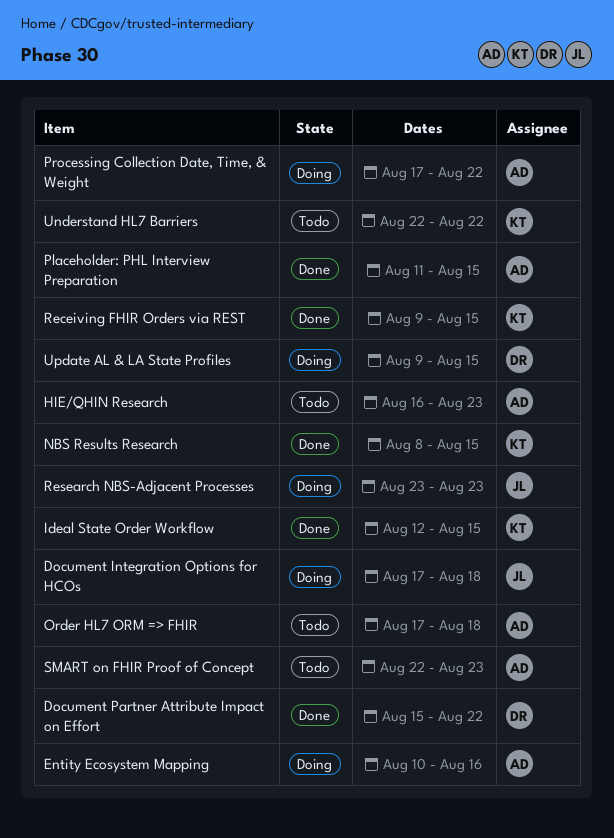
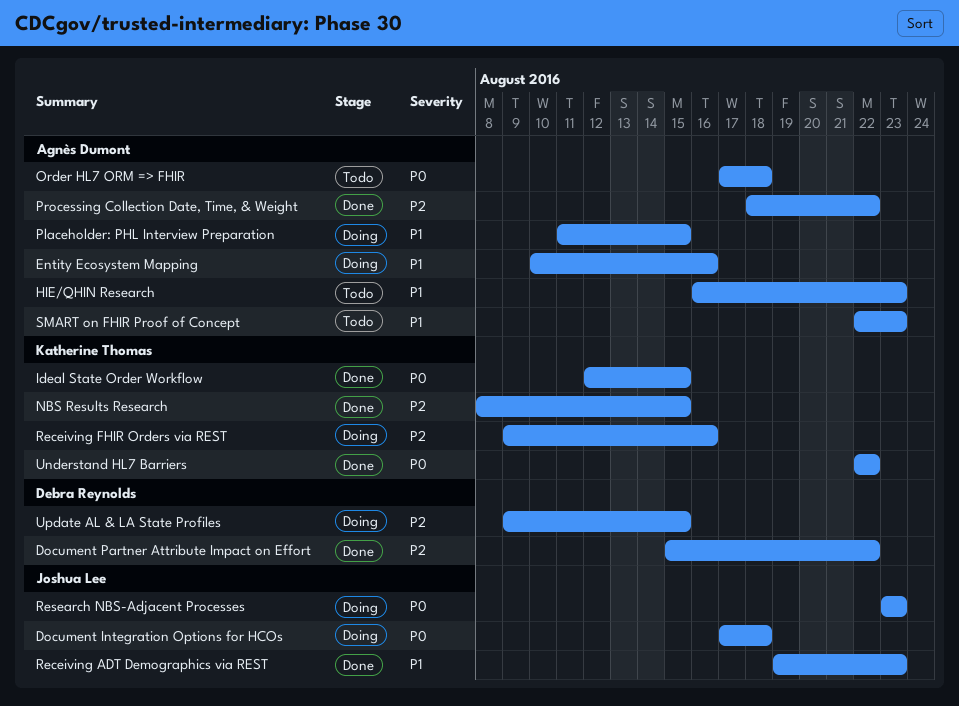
Placeholder: PHL Interview Preparation, status: Done -> Doing
Processing Collection Date, Time, & Weight, status: Doing -> Done
Processing Collection Date, Time, & Weight, start: Aug 17 -> Aug 18
Receiving ADT Demographics via REST: none -> present
Receiving FHIR Orders via REST, status: Done -> Doing
Receiving FHIR Orders via REST, due: Aug 15 -> Aug 16
Understand HL7 Barriers, status: Todo -> Done

